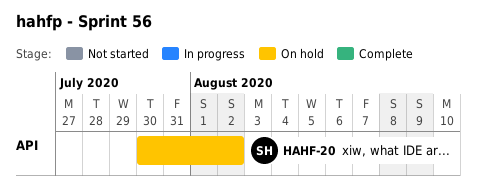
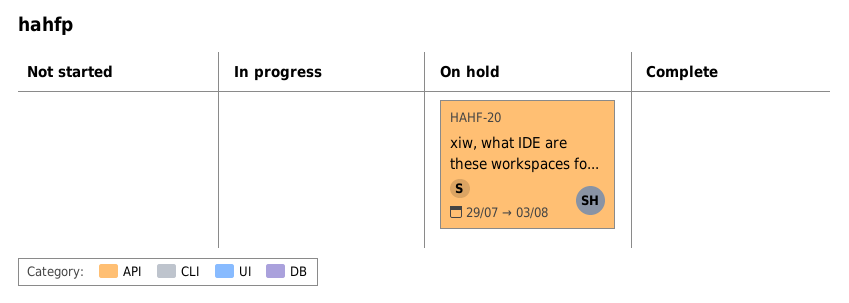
HAHF-20, start: Jul 30 -> Jul 29
HAHF-20, due: Aug 2 -> Aug 3

